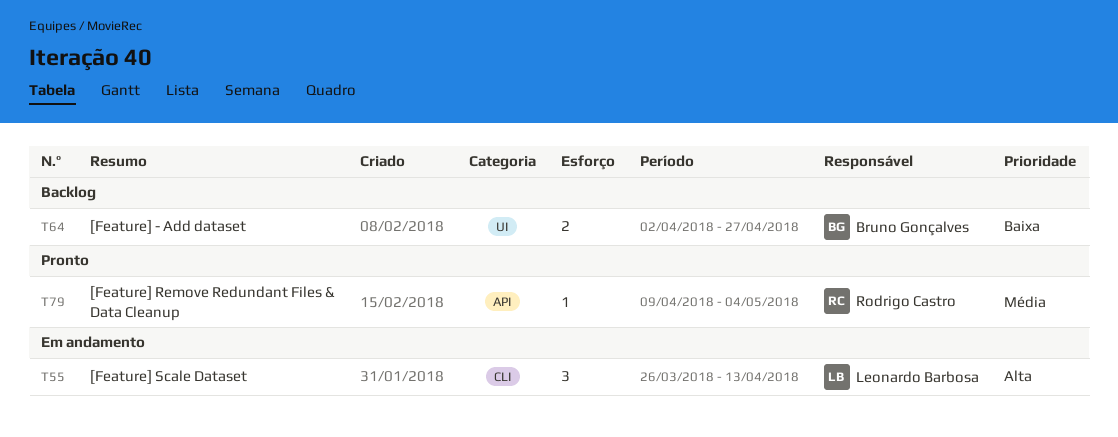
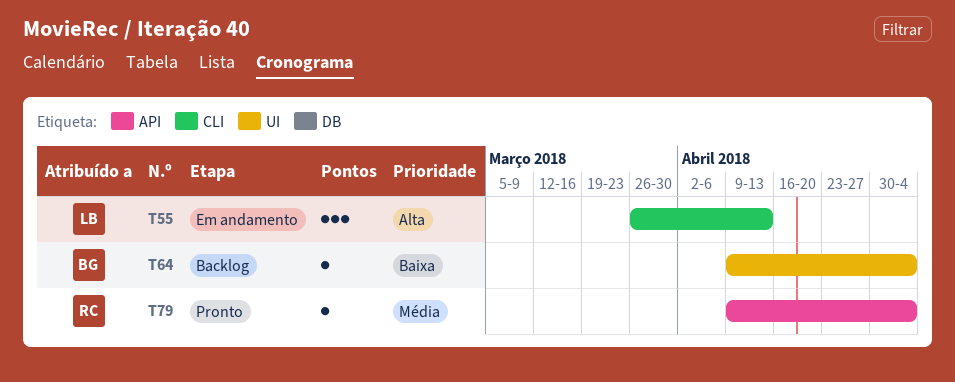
T64, estimate: 2 -> 1
T64, start: Apr 2 -> Apr 9
T64, due: Apr 27 -> May 4

